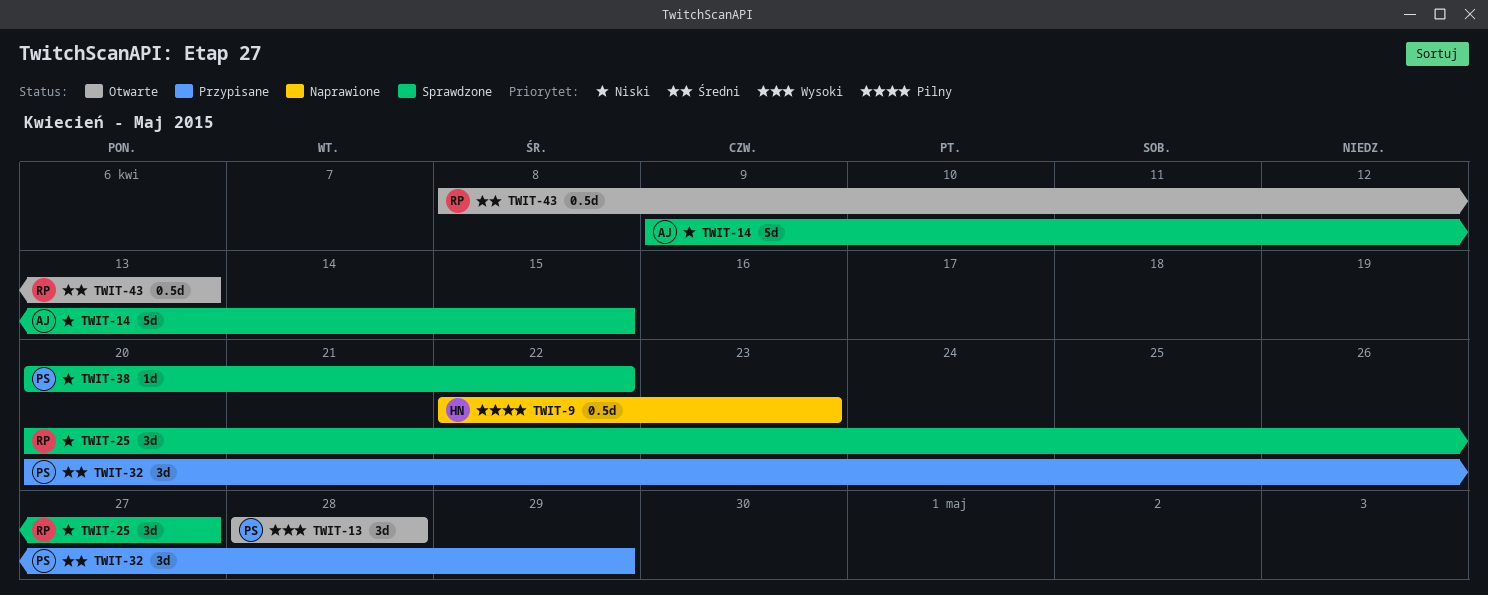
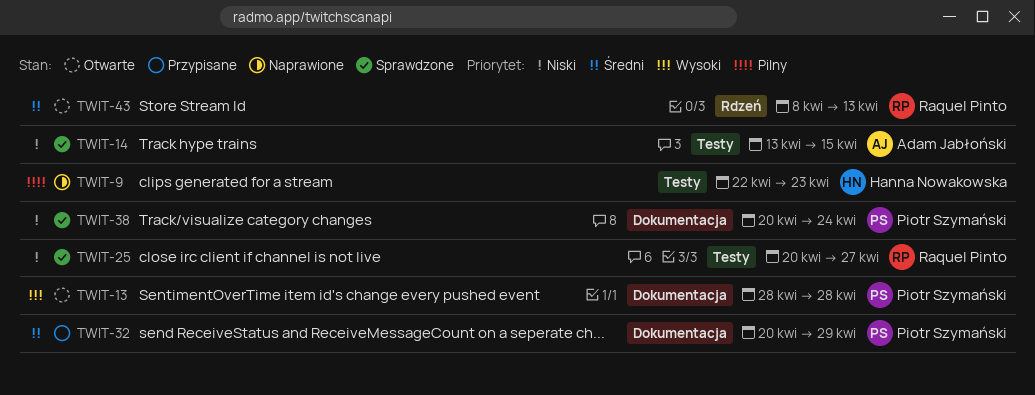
TWIT-14, start: Apr 9 -> Apr 13
TWIT-38, due: Apr 22 -> Apr 24

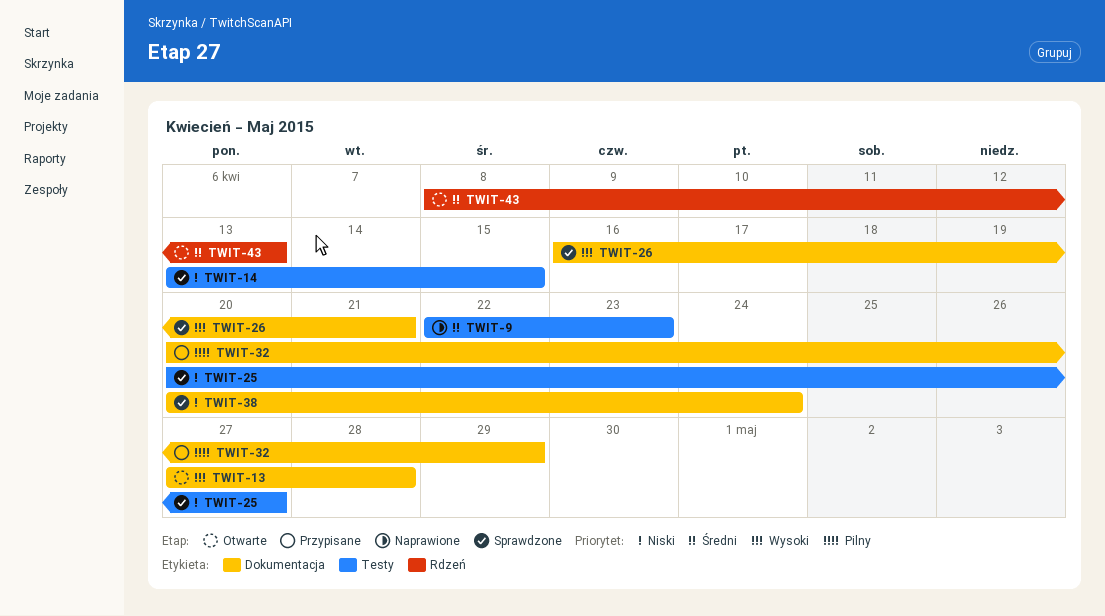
TWIT-9, priority: Pilny -> Średni
TWIT-13, start: Apr 28 -> Apr 27
TWIT-26: none -> present
TWIT-32, priority: Średni -> Pilny

